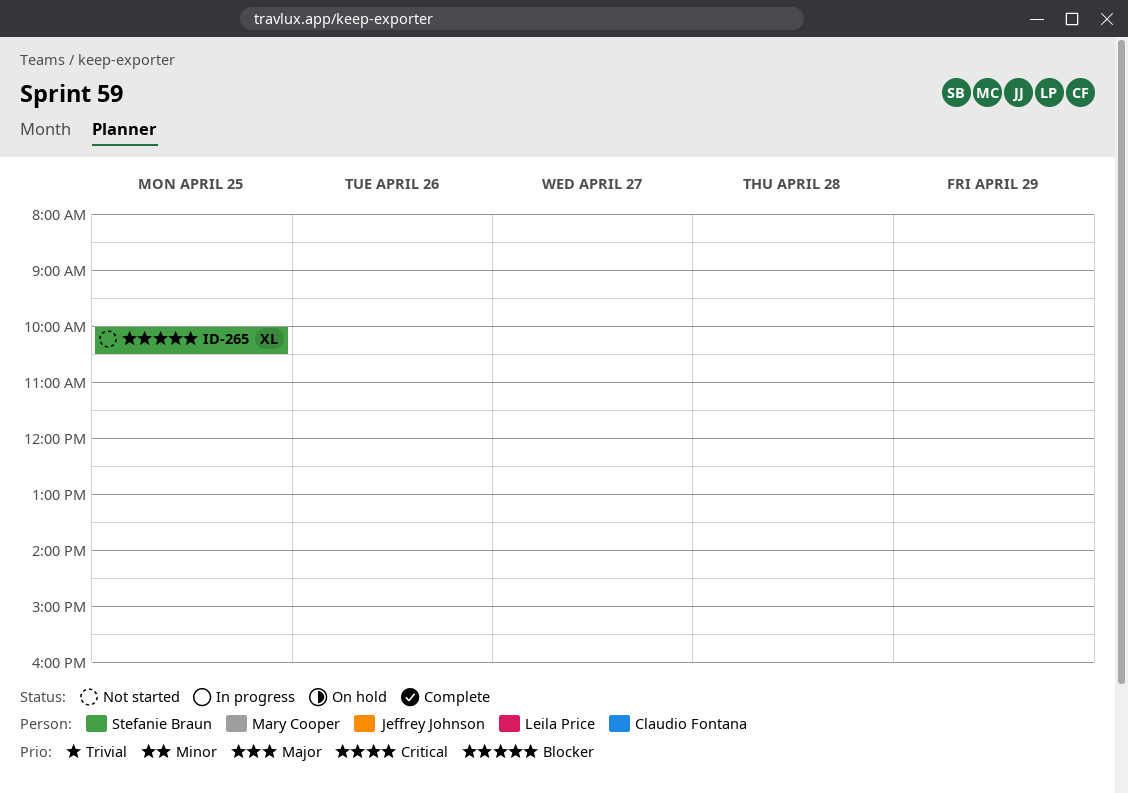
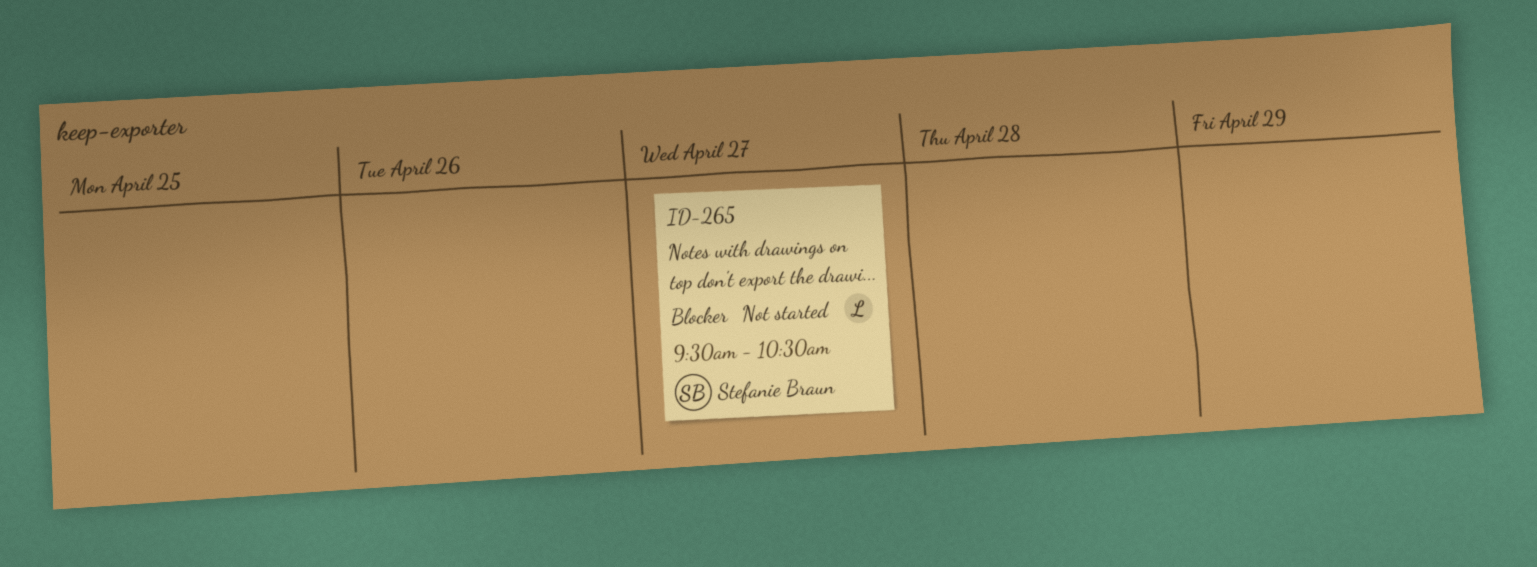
ID-265, estimate: XL -> L
ID-265, day: Apr 25 -> Apr 27
ID-265, begins: 10:00 -> 09:30

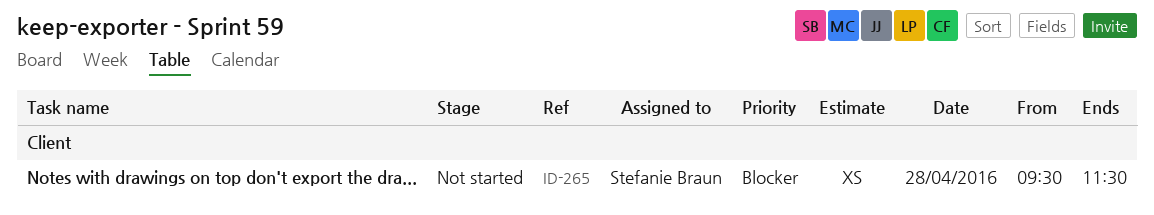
ID-265, estimate: L -> XS
ID-265, day: Apr 27 -> Apr 28
ID-265, ends: 10:30 -> 11:30

